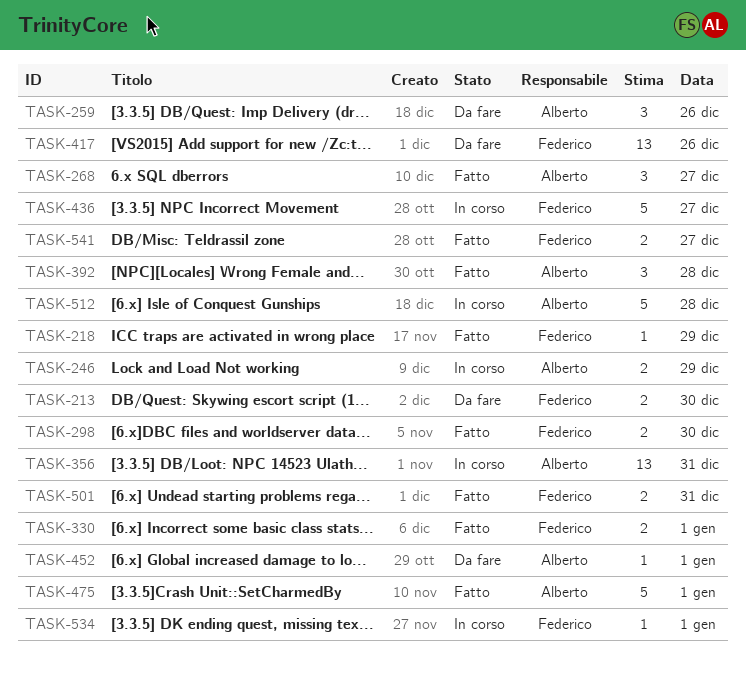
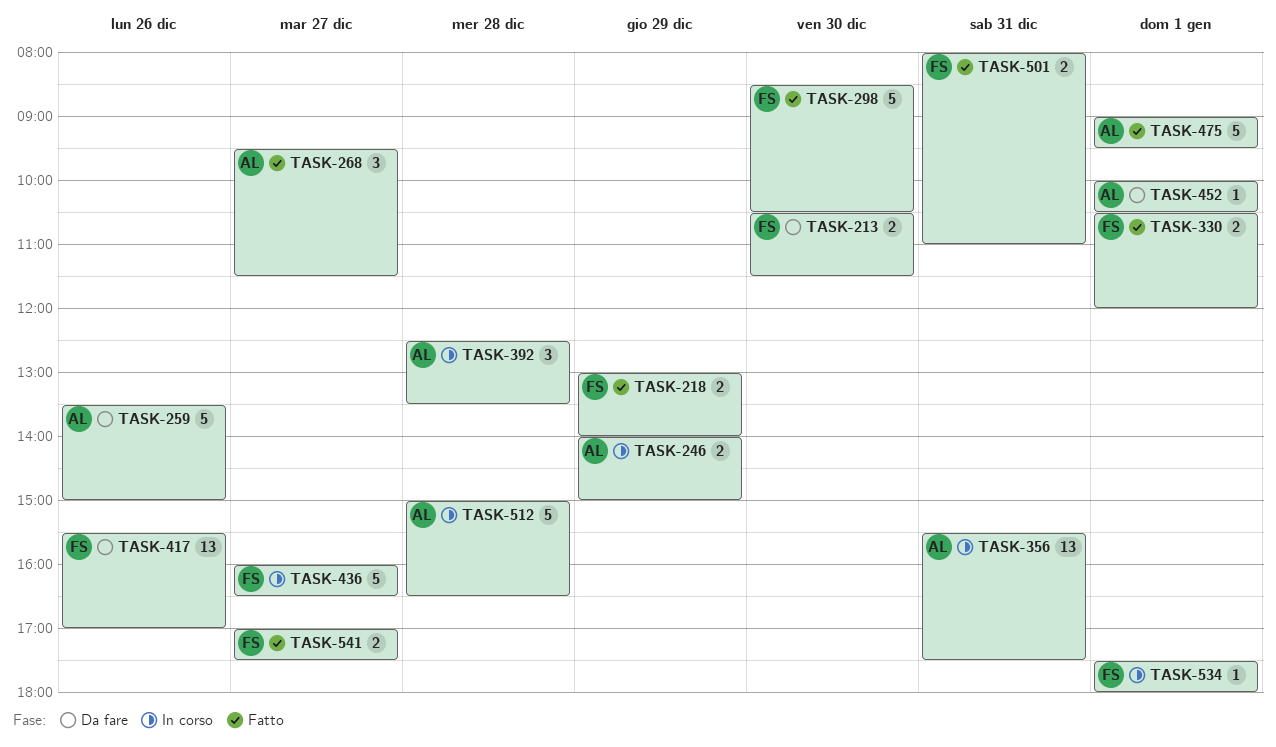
TASK-218, estimate: 1 -> 2
TASK-259, estimate: 3 -> 5
TASK-298, estimate: 2 -> 5
TASK-392, status: Fatto -> In corso

